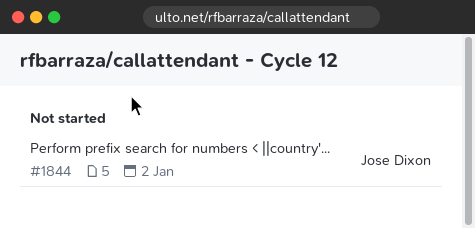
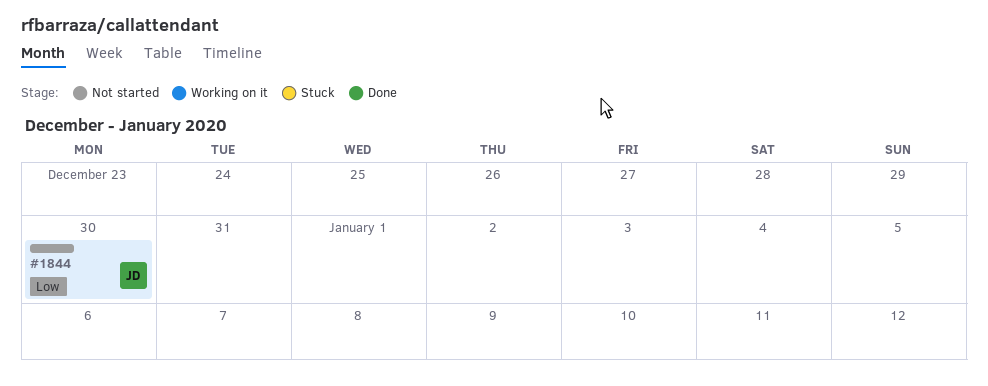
#1844, due: Jan 2 -> Dec 30

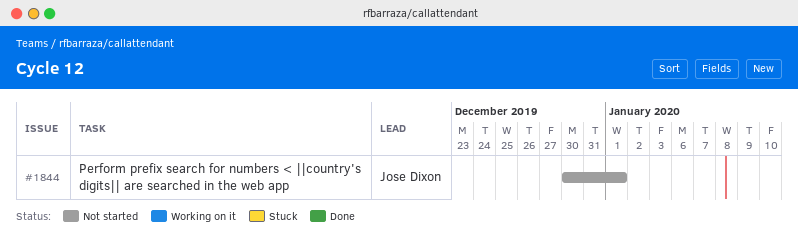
#1844, due: Dec 30 -> Jan 1

